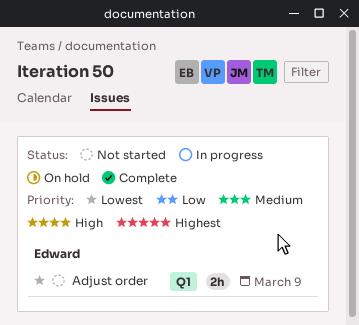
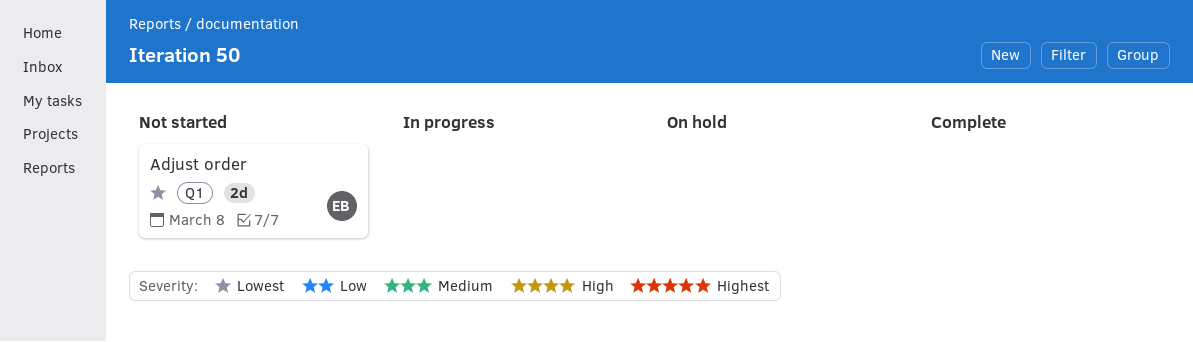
Adjust order, estimate: 2h -> 2d
Adjust order, due: Mar 9 -> Mar 8

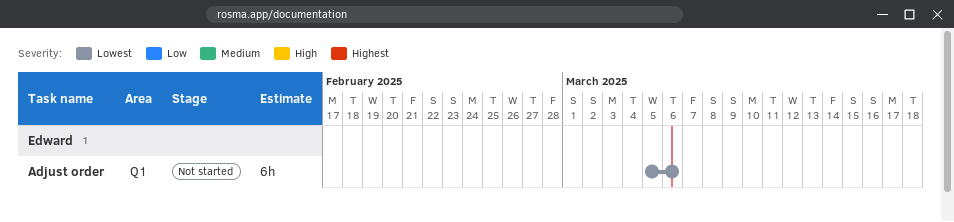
Adjust order, estimate: 2d -> 6h
Adjust order, due: Mar 8 -> Mar 6

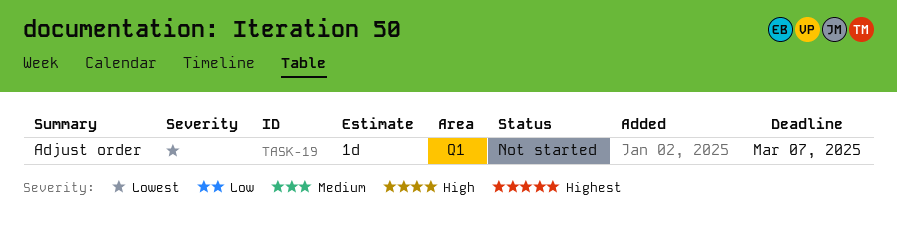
Adjust order, estimate: 6h -> 1d
Adjust order, due: Mar 6 -> Mar 7

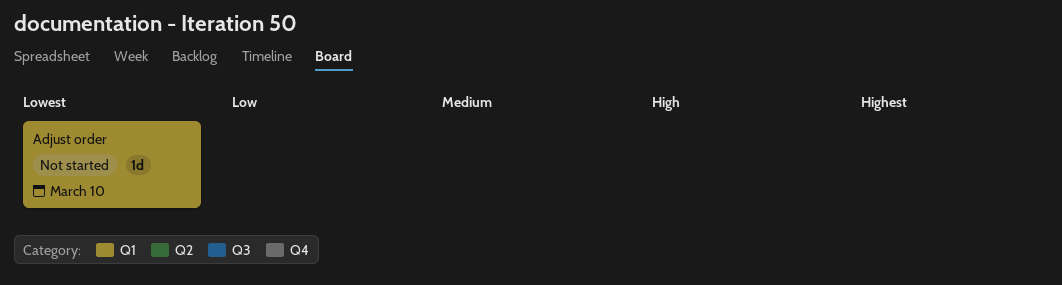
Adjust order, due: Mar 7 -> Mar 10

